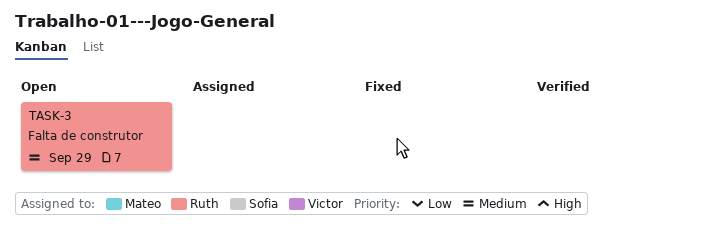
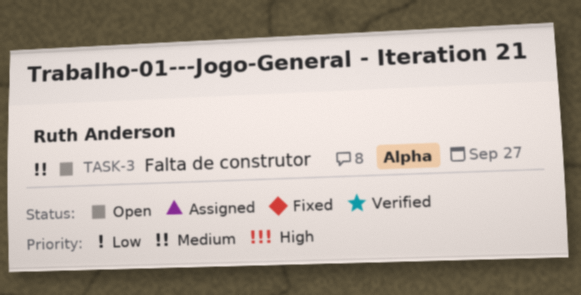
TASK-3, due: Sep 29 -> Sep 27

